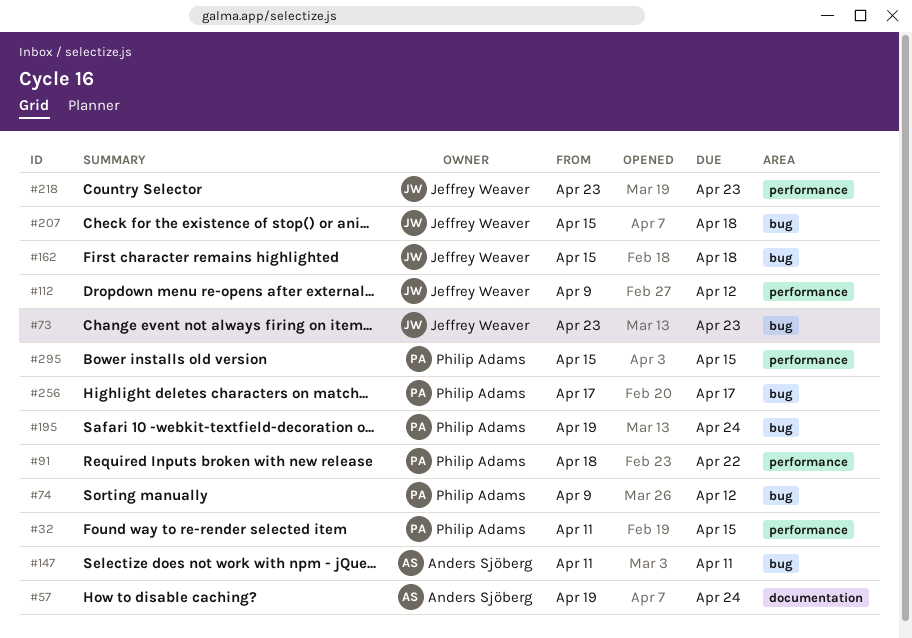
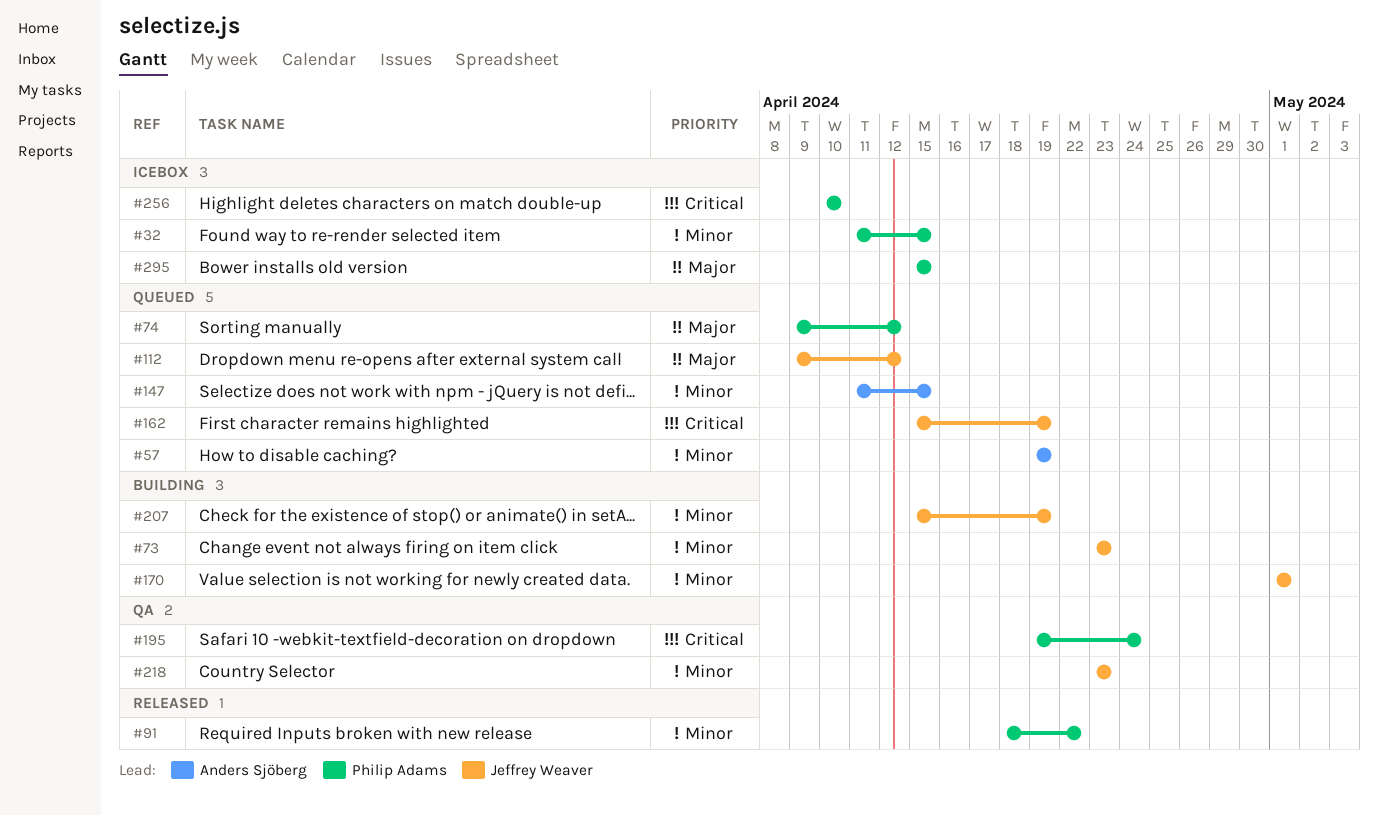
#57, due: Apr 24 -> Apr 19
#147, due: Apr 11 -> Apr 15
#162, due: Apr 18 -> Apr 19
#170: none -> present
#207, due: Apr 18 -> Apr 19
#256, start: Apr 17 -> Apr 10
#256, due: Apr 17 -> Apr 10

